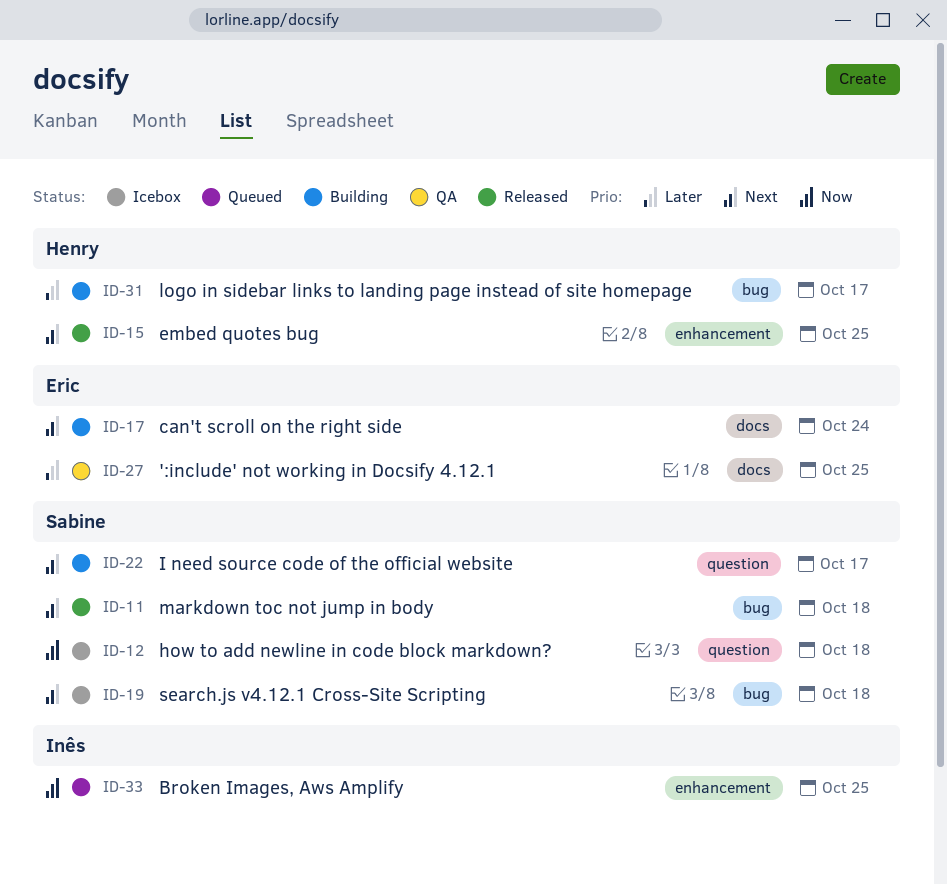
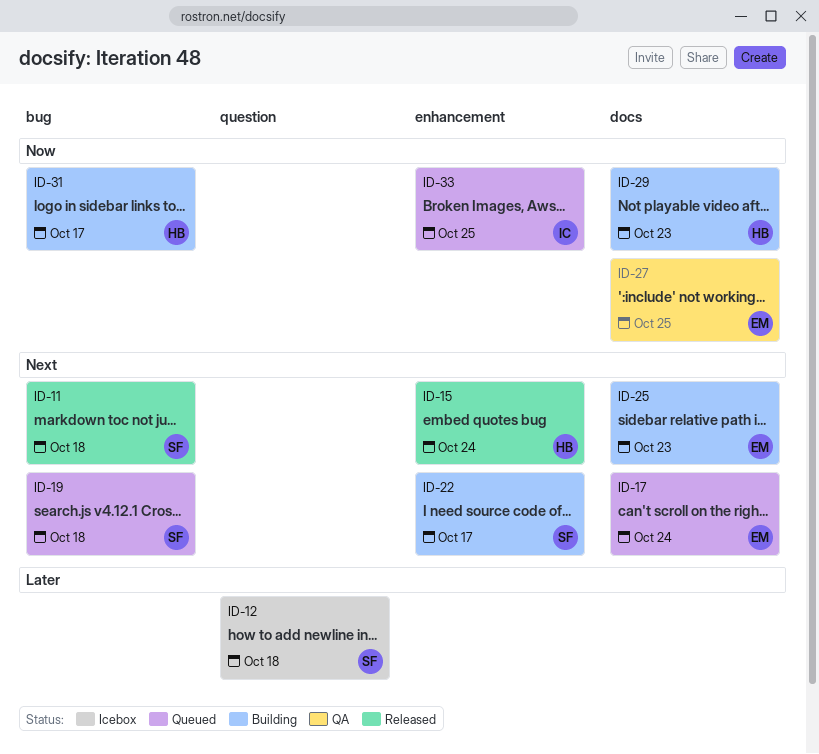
ID-12, priority: Now -> Later
ID-15, due: Oct 25 -> Oct 24
ID-17, status: Building -> Queued
ID-19, status: Icebox -> Queued
ID-22, label: question -> enhancement
ID-25: none -> present
ID-27, priority: Later -> Now
ID-29: none -> present
ID-31, priority: Later -> Now

